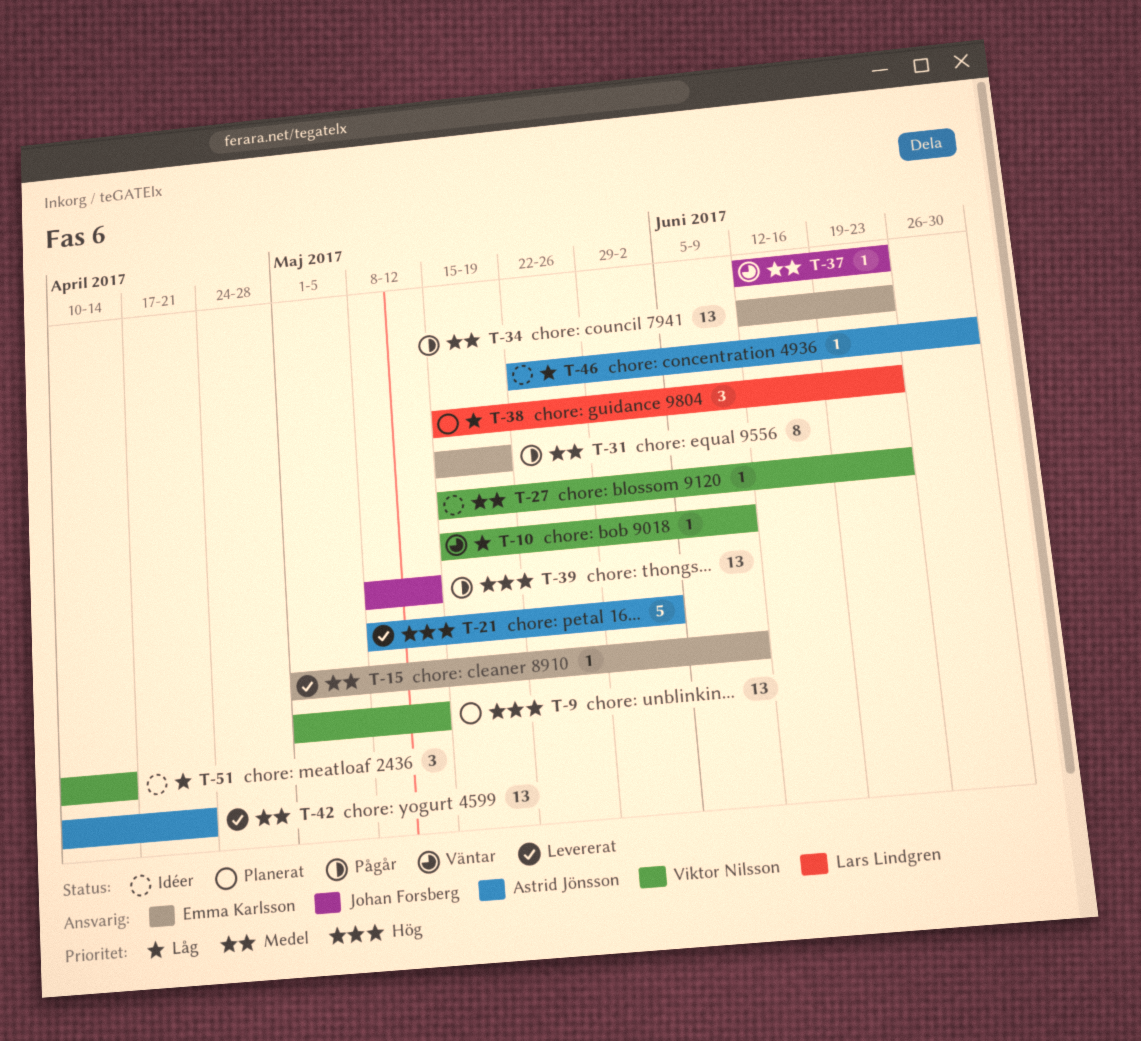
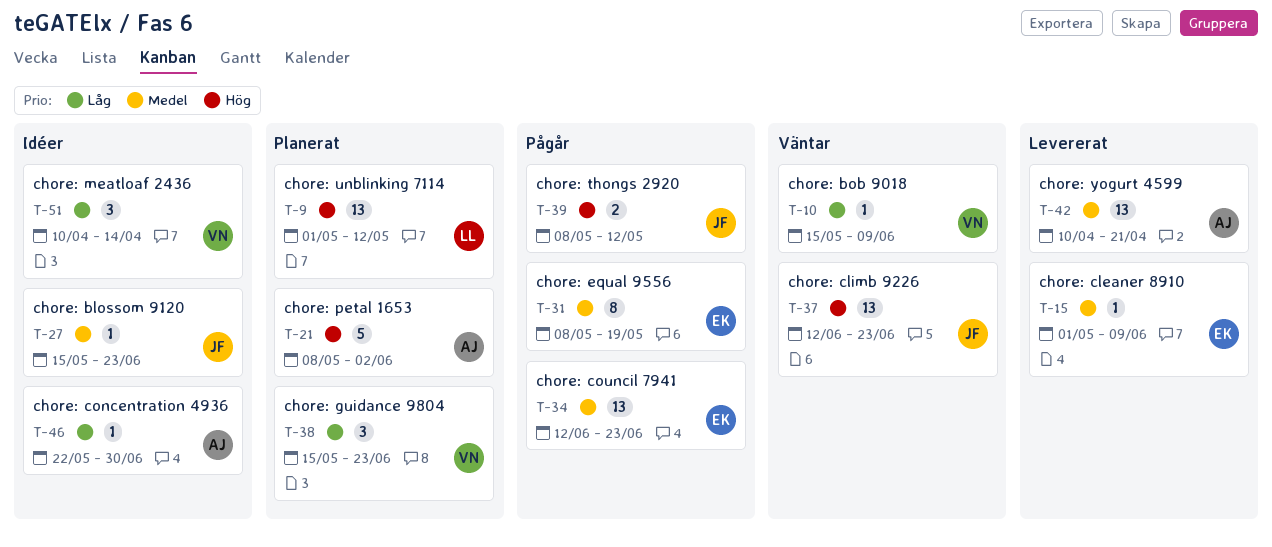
T-9, owner: Viktor Nilsson -> Lars Lindgren
T-21, status: Levererat -> Planerat
T-27, owner: Viktor Nilsson -> Johan Forsberg
T-31, start: May 15 -> May 8
T-37, priority: Medel -> Hög
T-37, estimate: 1 -> 13
T-38, owner: Lars Lindgren -> Viktor Nilsson
T-39, estimate: 13 -> 2

